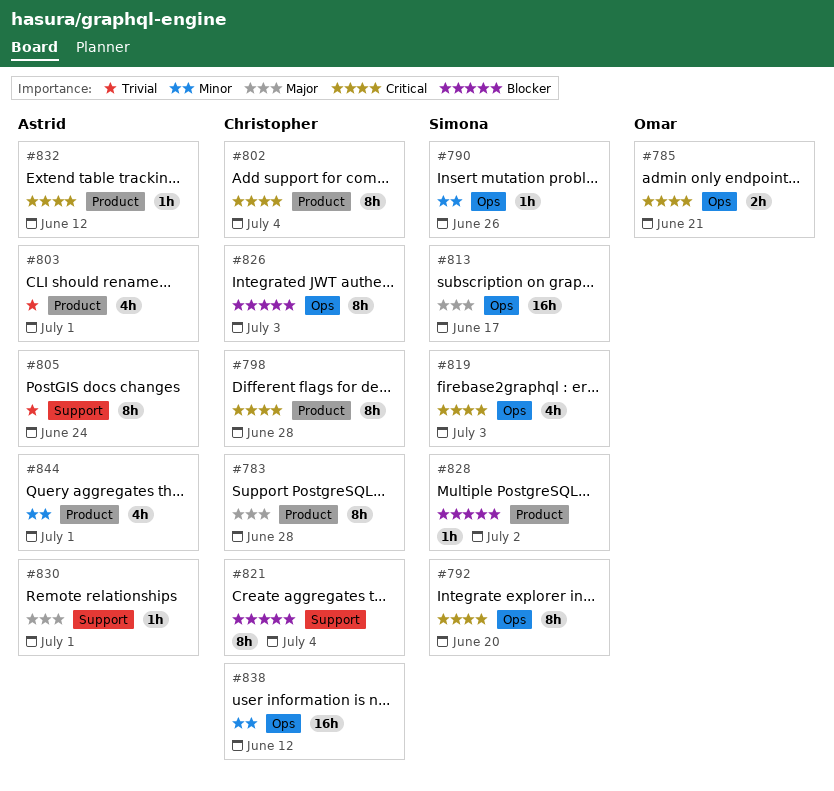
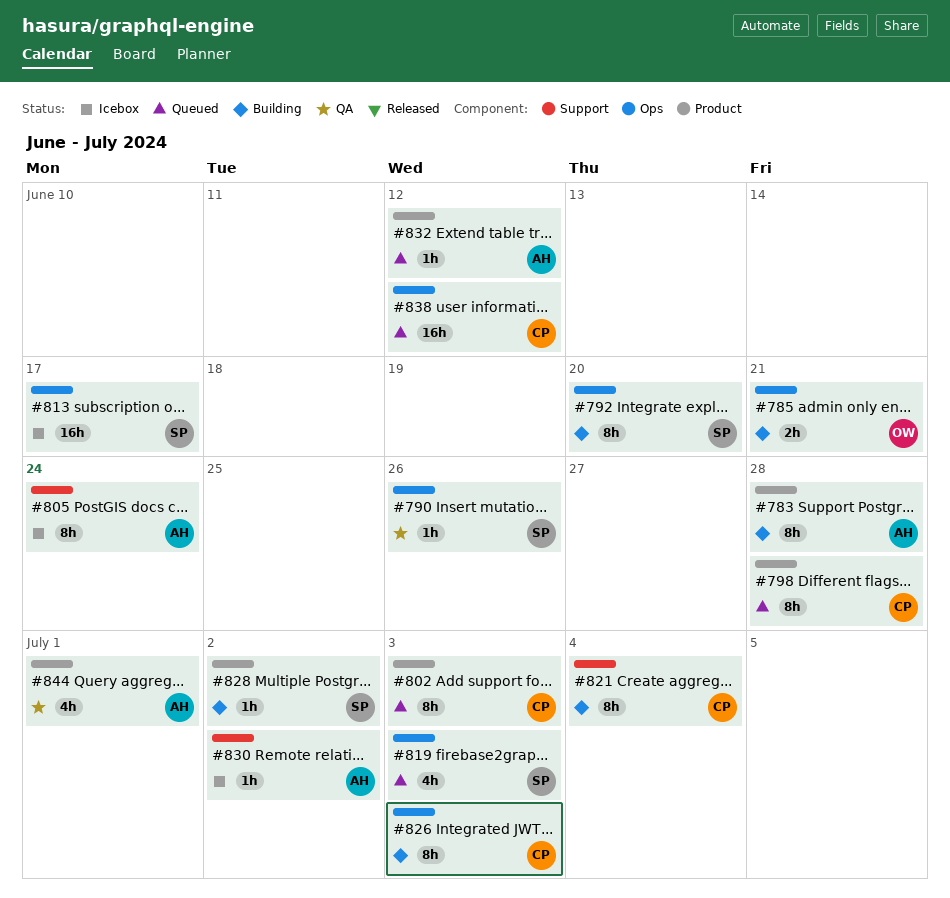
#783, owner: Christopher -> Astrid
#802, due: Jul 4 -> Jul 3
#803: present -> none
#830, due: Jul 1 -> Jul 2

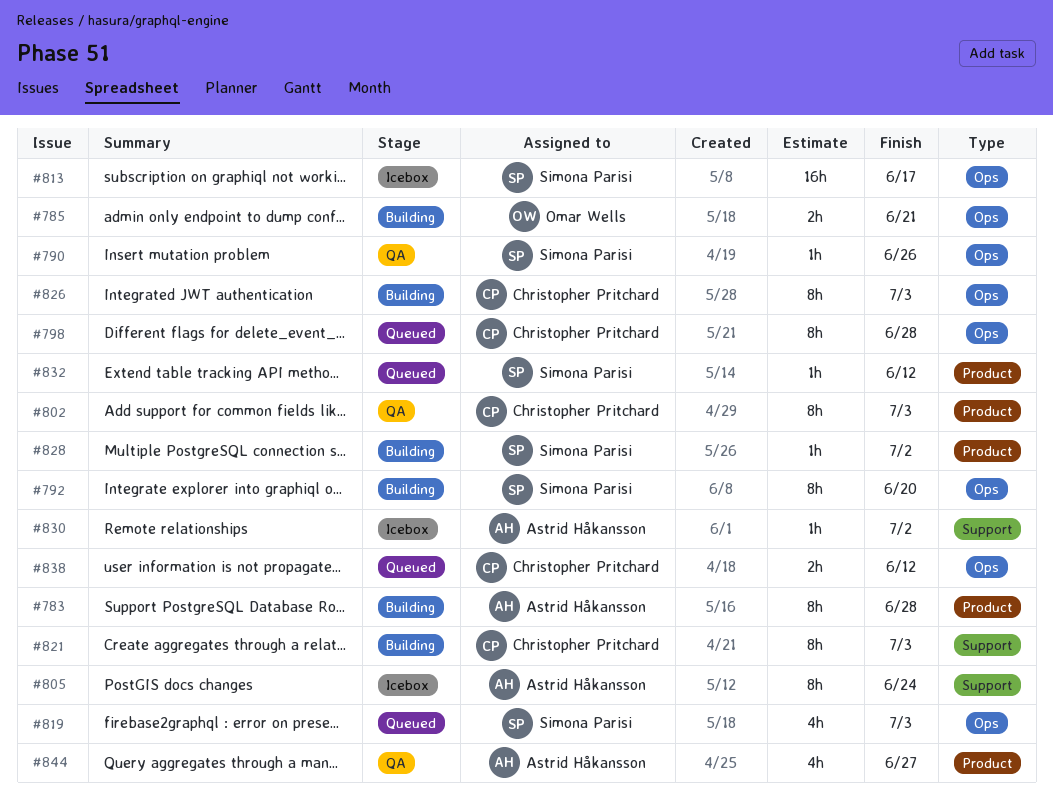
#798, label: Product -> Ops
#802, status: Queued -> QA
#821, due: Jul 4 -> Jul 3
#832, owner: Astrid Håkansson -> Simona Parisi
#838, estimate: 16h -> 2h
#844, due: Jul 1 -> Jun 27

